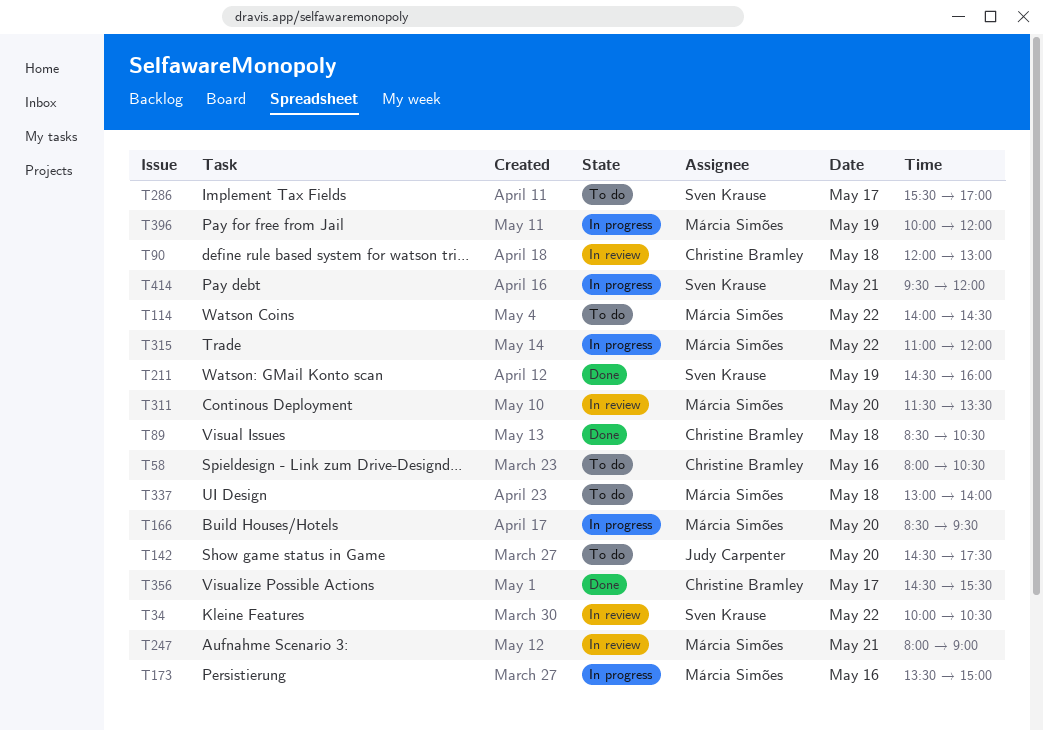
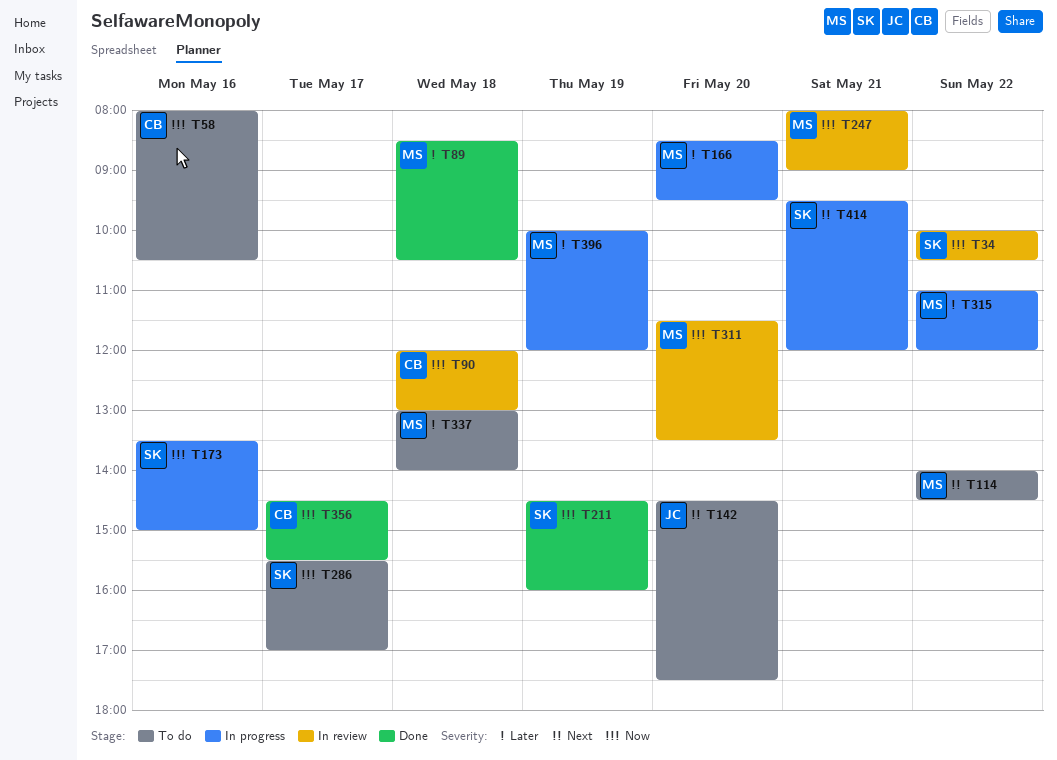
T89, owner: Christine Bramley -> Márcia Simões
T173, owner: Márcia Simões -> Sven Krause

